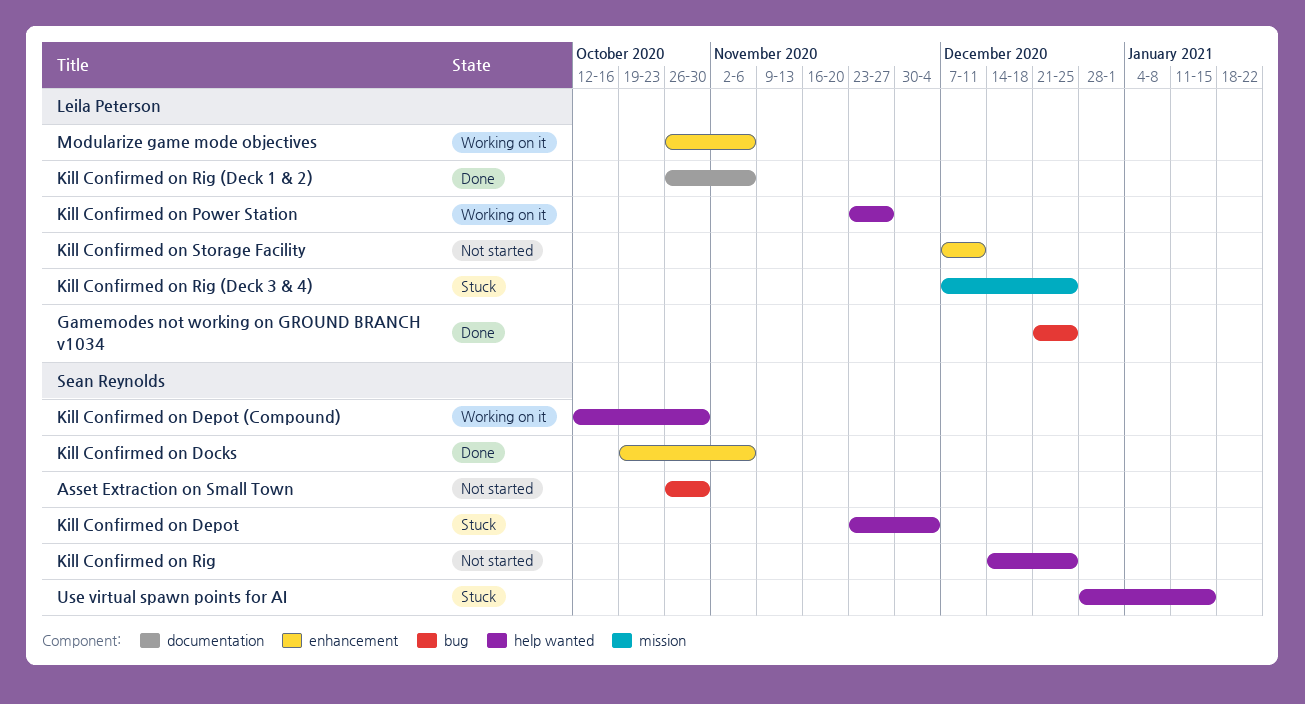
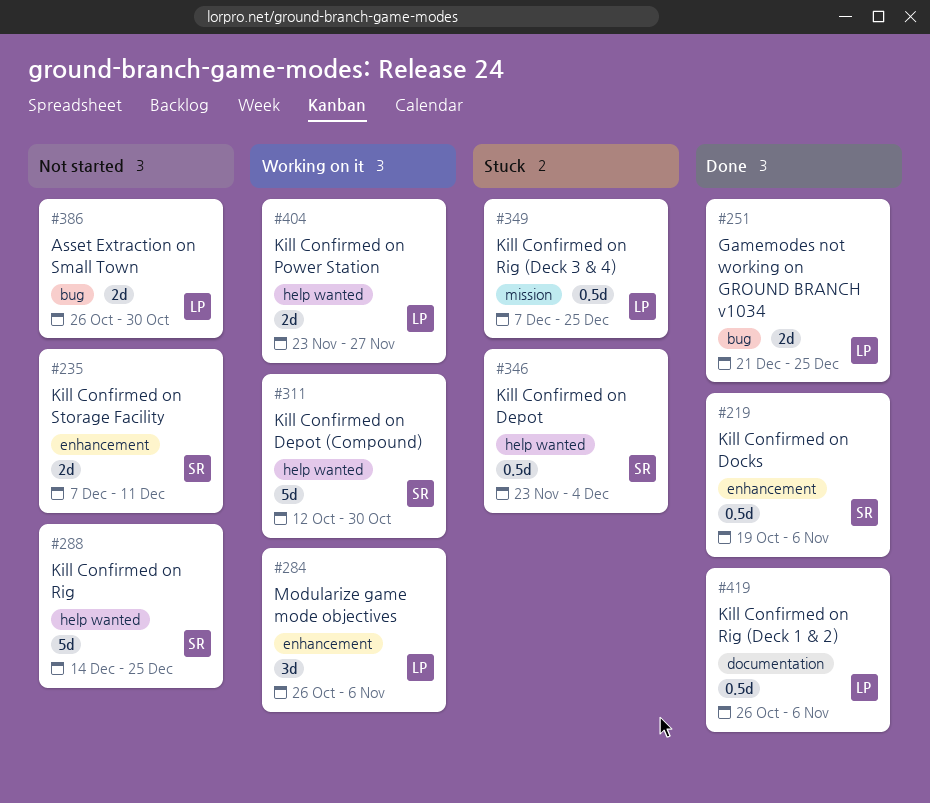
Asset Extraction on Small Town, owner: Sean Reynolds -> Leila Peterson
Kill Confirmed on Storage Facility, owner: Leila Peterson -> Sean Reynolds
Use virtual spawn points for AI: present -> none

